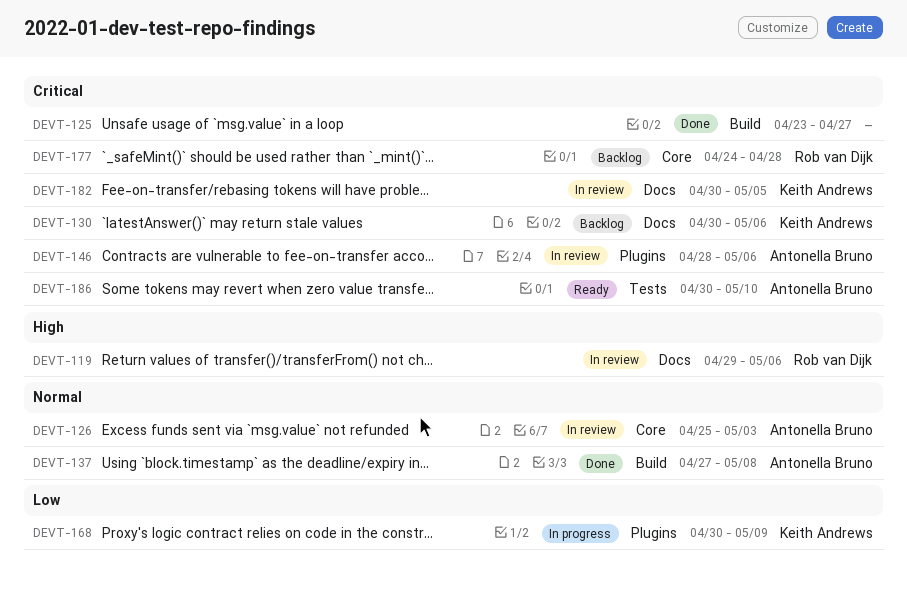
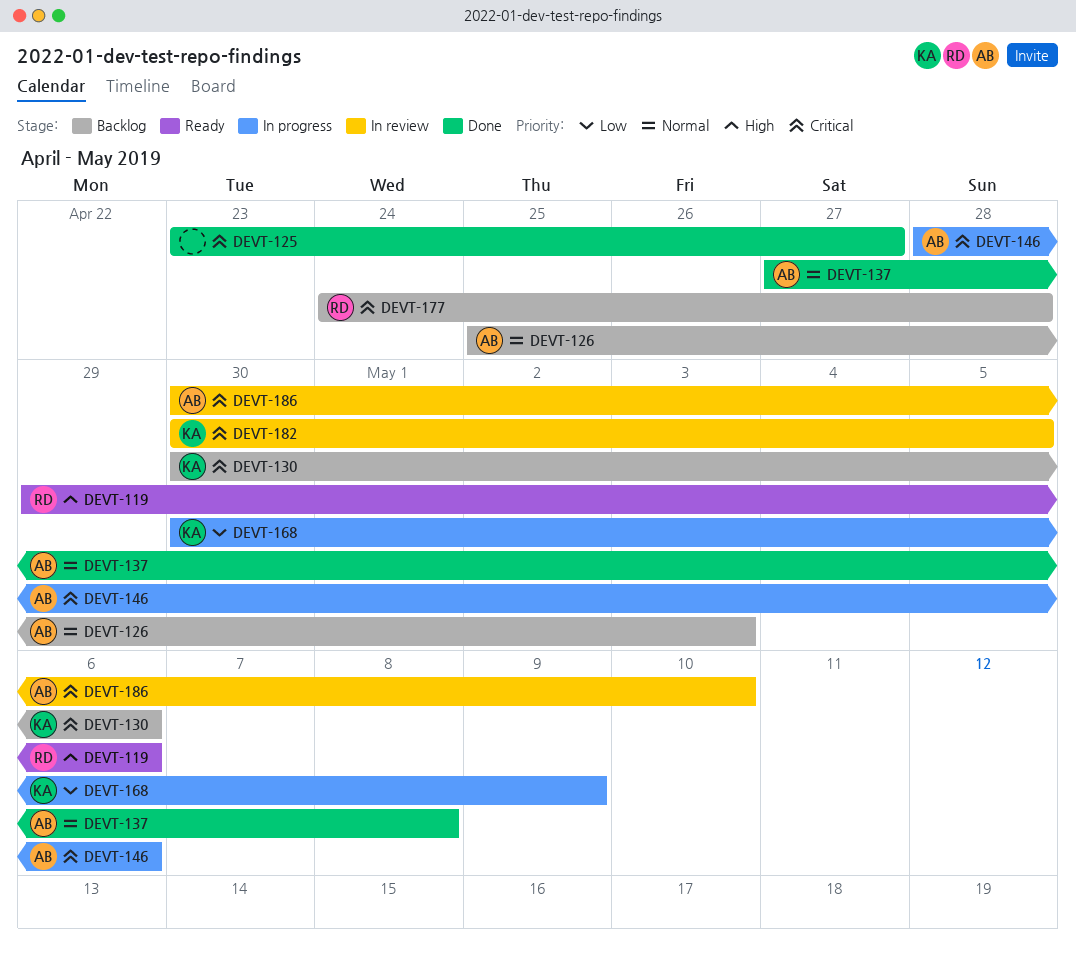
DEVT-119, status: In review -> Ready
DEVT-126, status: In review -> Backlog
DEVT-146, status: In review -> In progress
DEVT-186, status: Ready -> In review

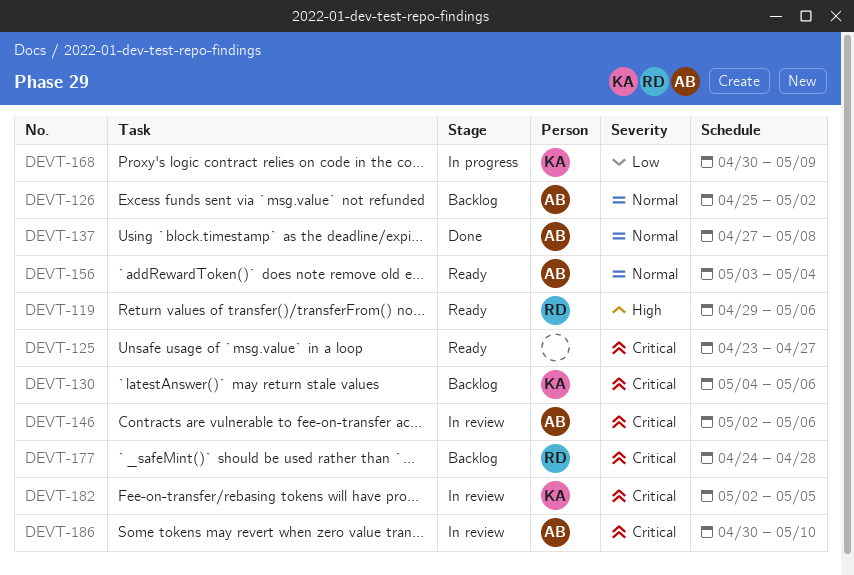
DEVT-125, status: Done -> Ready
DEVT-126, due: May 3 -> May 2
DEVT-130, start: Apr 30 -> May 4
DEVT-146, status: In progress -> In review
DEVT-146, start: Apr 28 -> May 2
DEVT-156: none -> present
DEVT-182, start: Apr 30 -> May 2

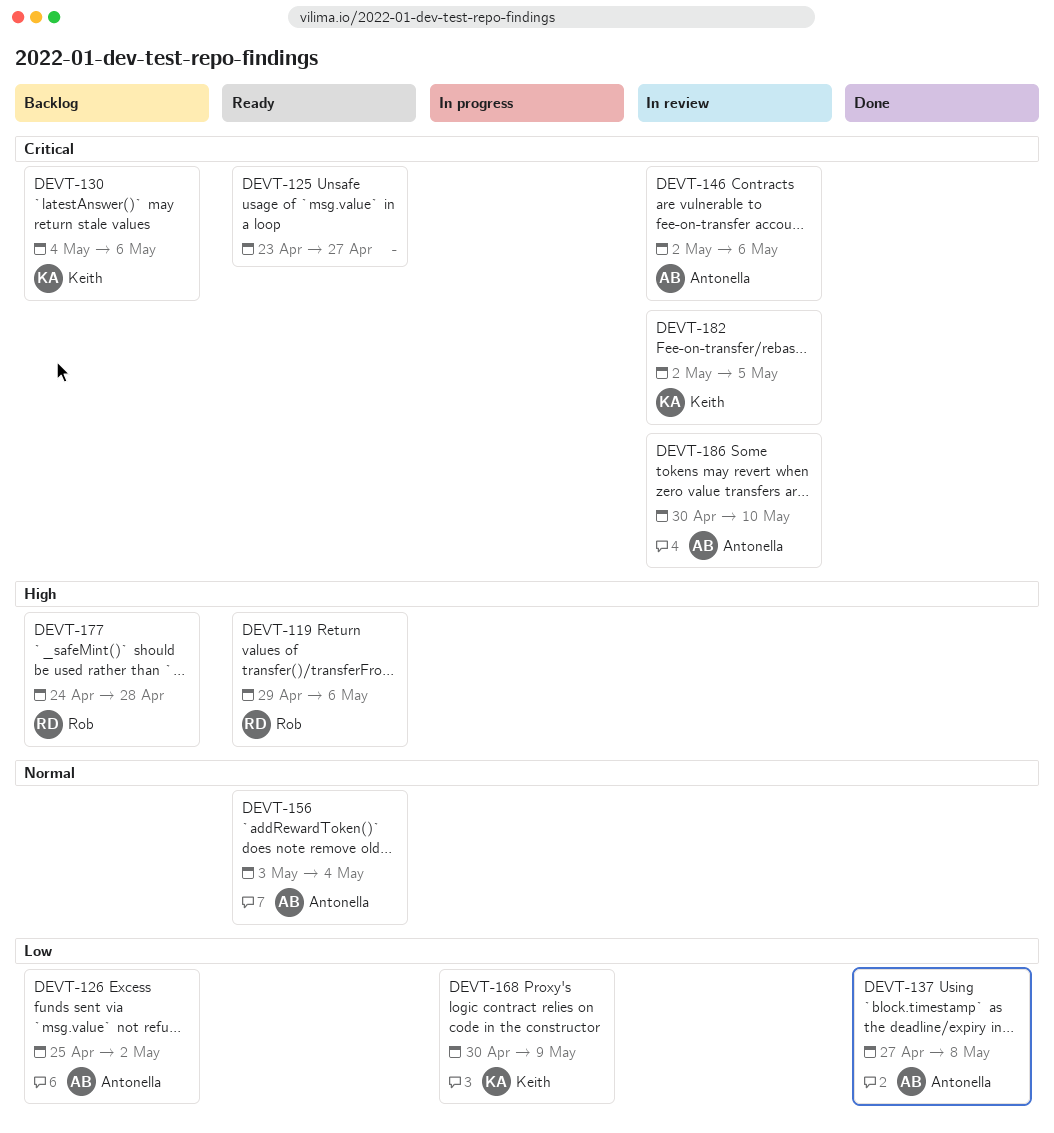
DEVT-126, priority: Normal -> Low
DEVT-137, priority: Normal -> Low
DEVT-177, priority: Critical -> High

